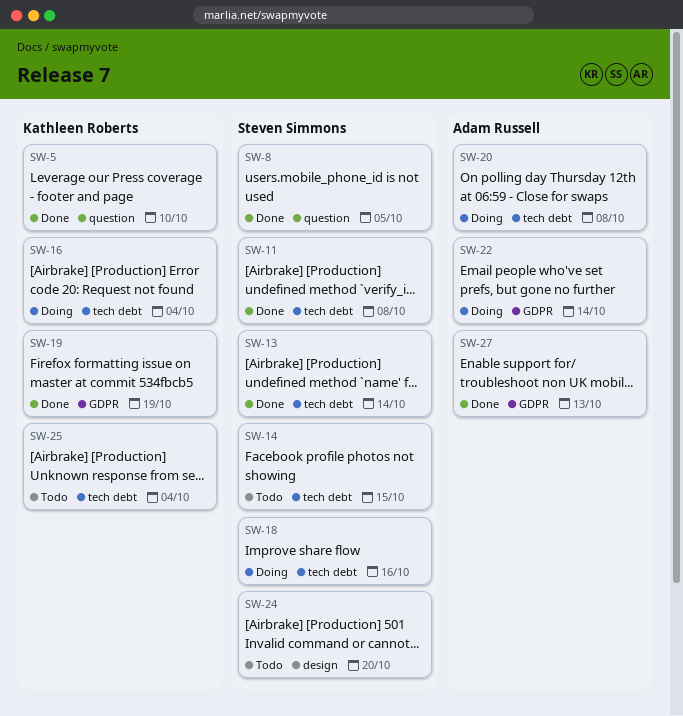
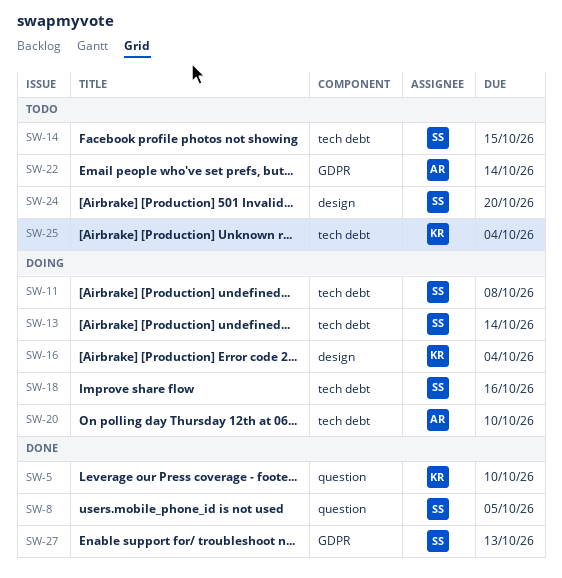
SW-11, status: Done -> Doing
SW-13, status: Done -> Doing
SW-16, label: tech debt -> design
SW-19: present -> none
SW-20, due: Oct 8 -> Oct 10
SW-22, status: Doing -> Todo
SW-27, owner: Adam Russell -> Steven Simmons

